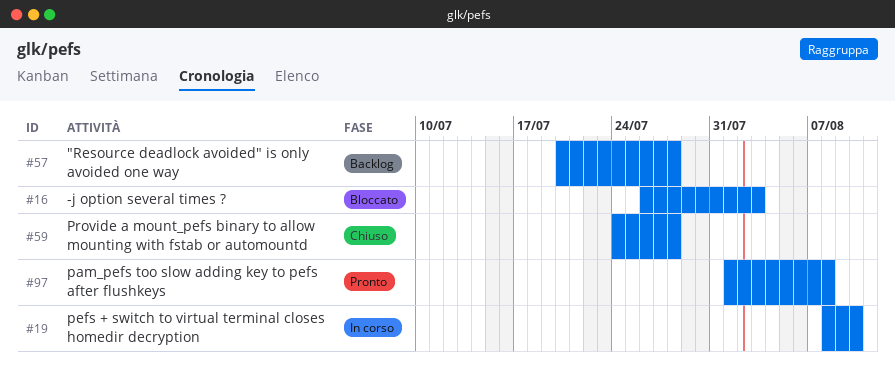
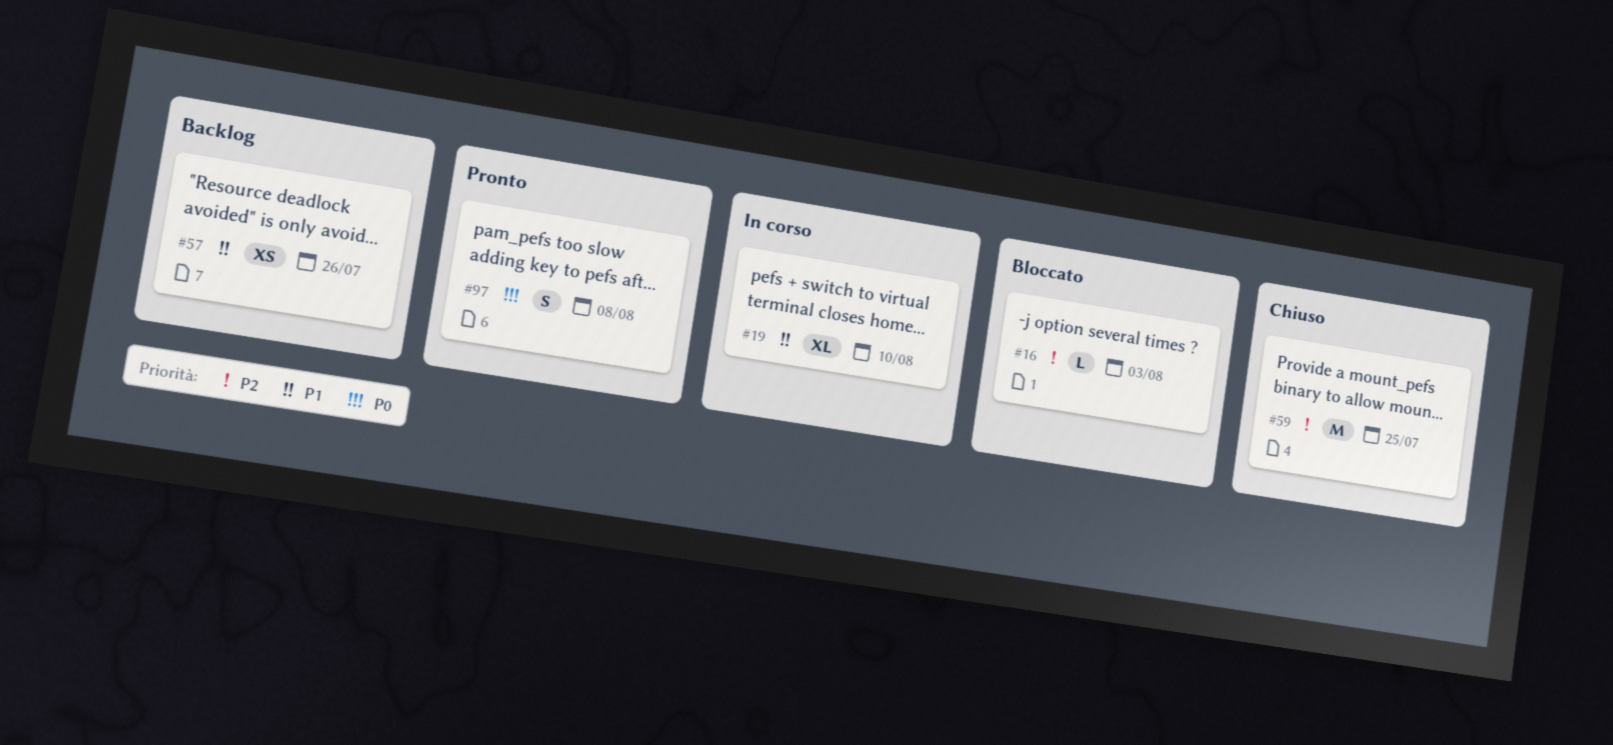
#57, due: Jul 28 -> Jul 26
#59, due: Jul 28 -> Jul 25

